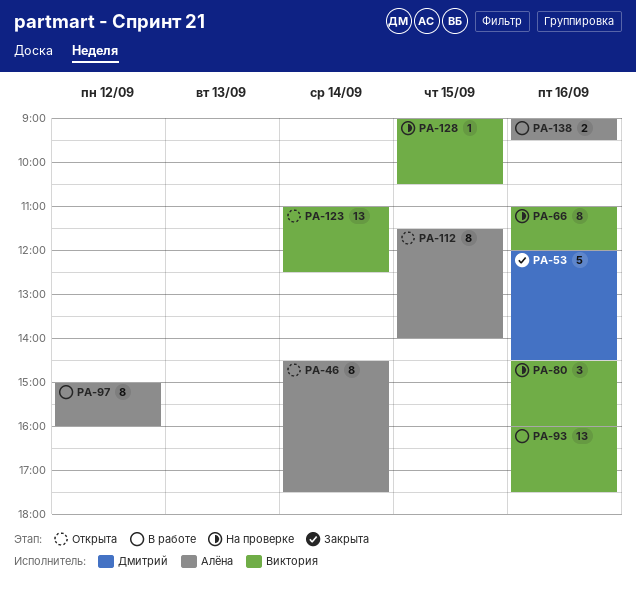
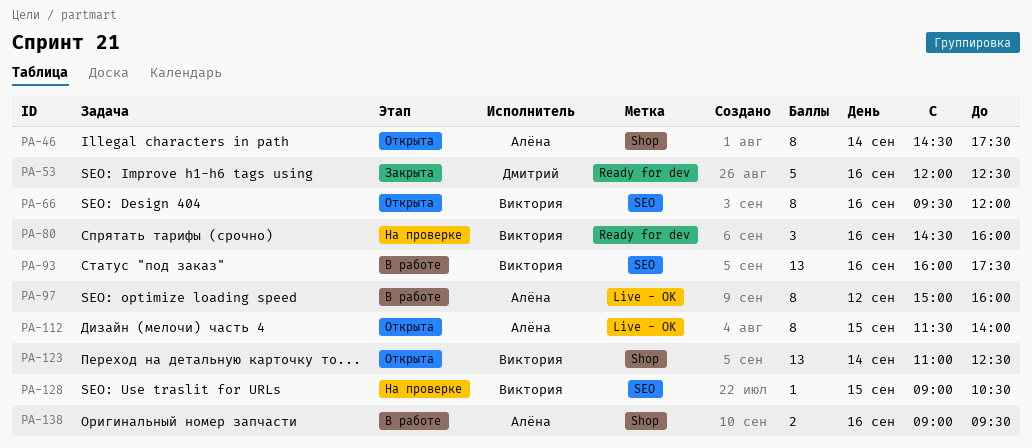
PA-53, ends: 14:30 -> 12:30
PA-66, status: На проверке -> Открыта
PA-66, begins: 11:00 -> 09:30

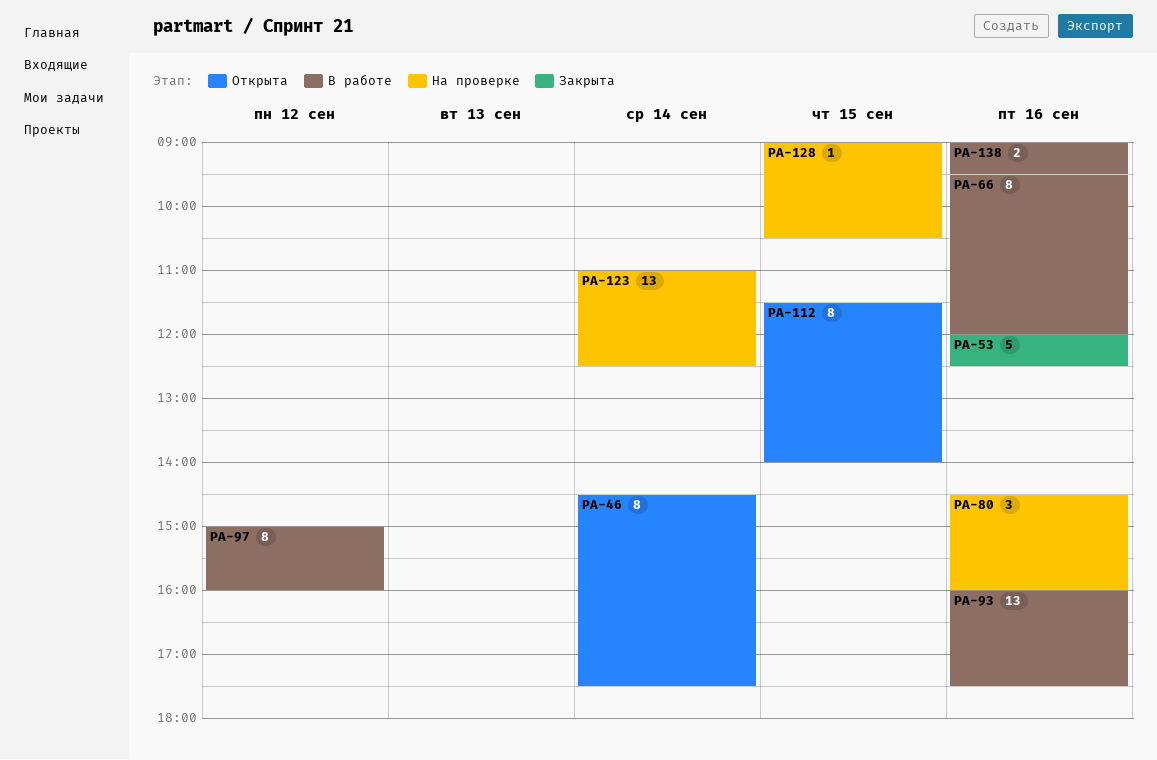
PA-66, status: Открыта -> В работе
PA-123, status: Открыта -> На проверке

